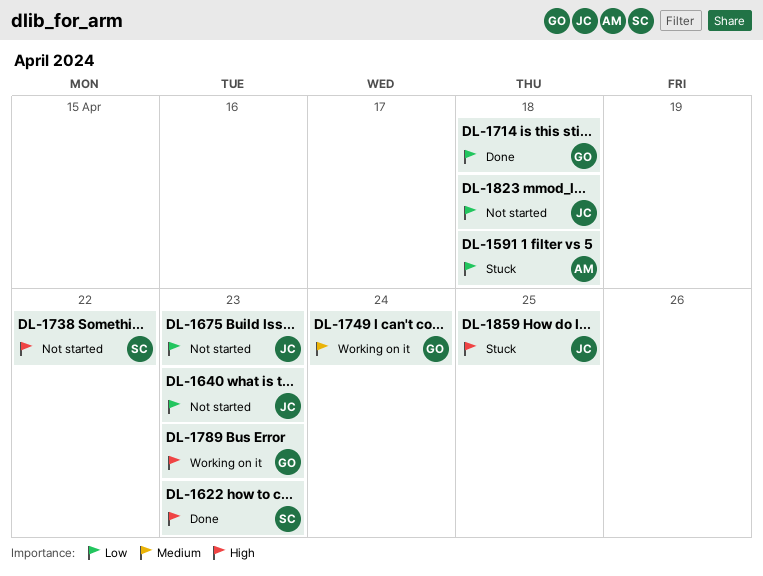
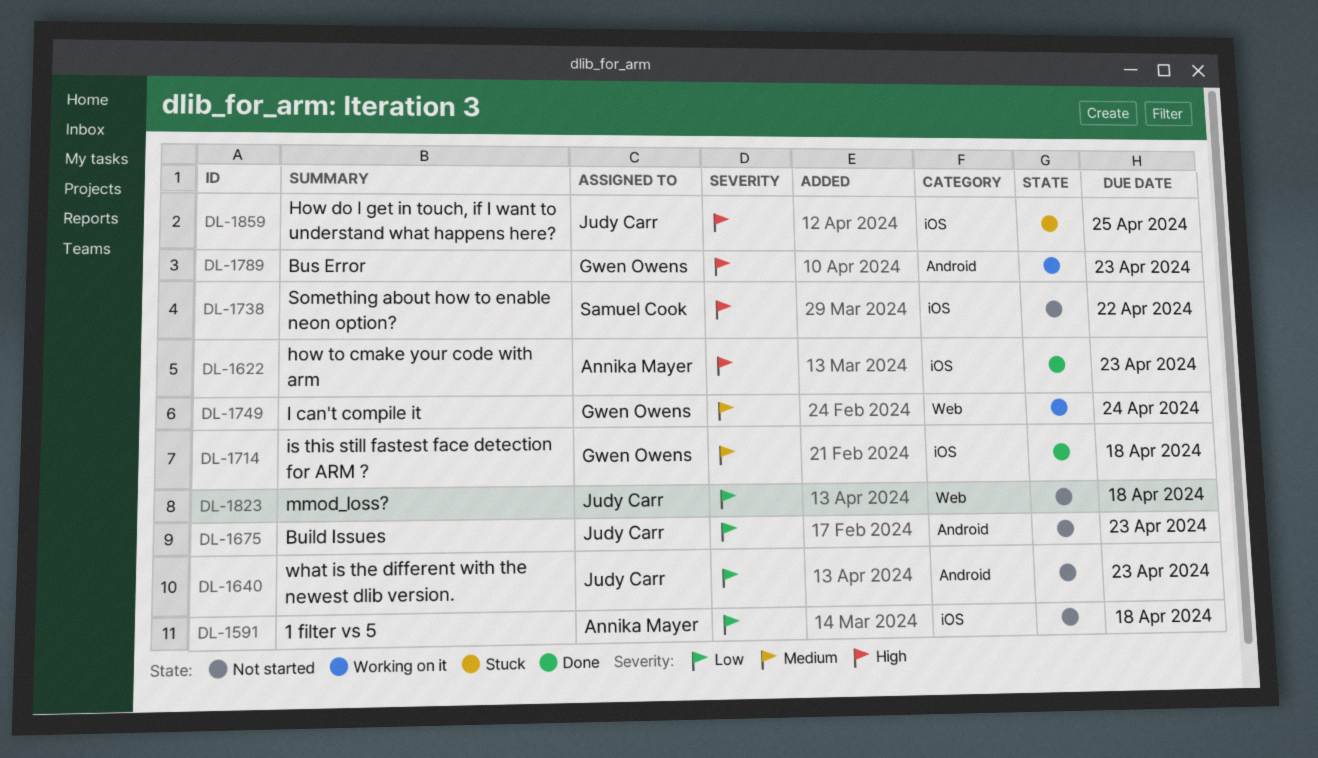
DL-1591, status: Stuck -> Not started
DL-1622, owner: Samuel Cook -> Annika Mayer
DL-1714, priority: Low -> Medium

